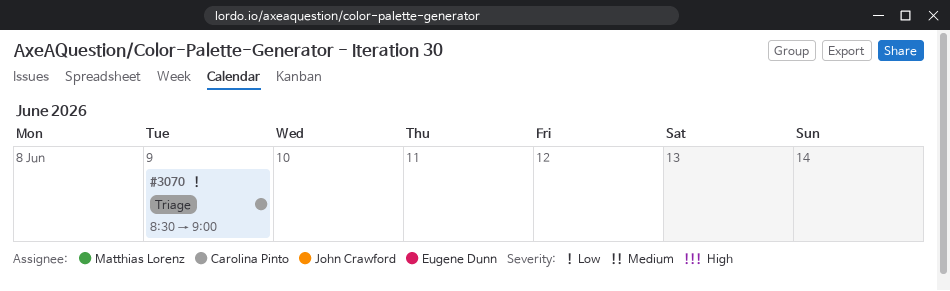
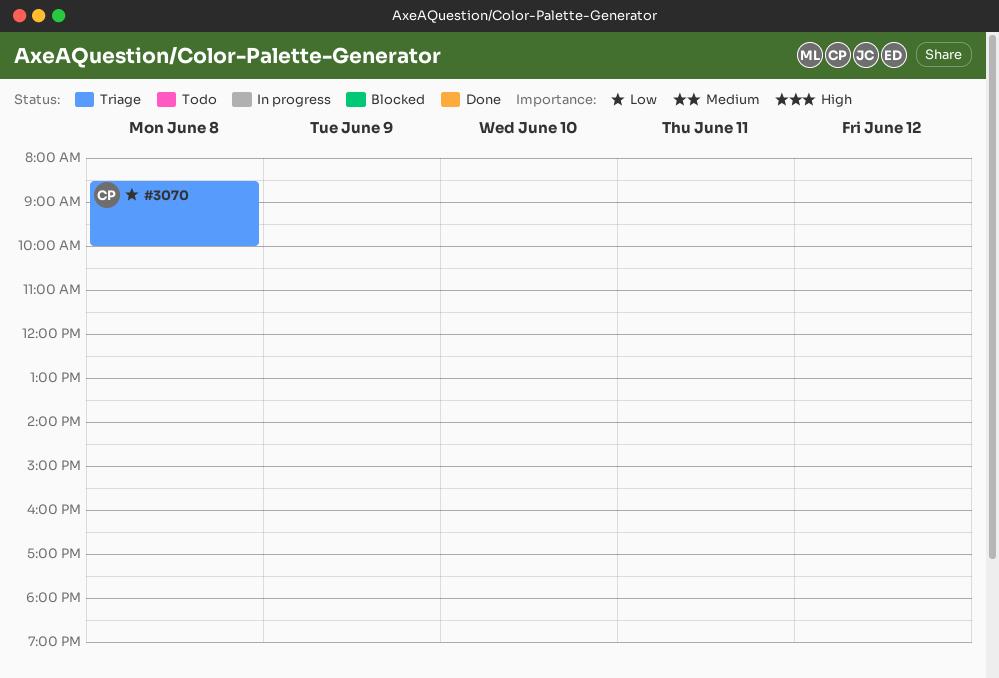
#3070, day: Jun 9 -> Jun 8
#3070, ends: 09:00 -> 10:00

